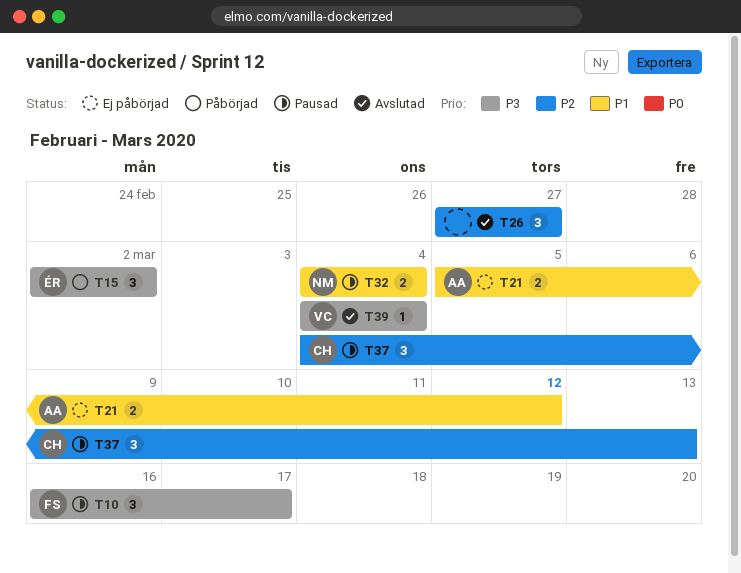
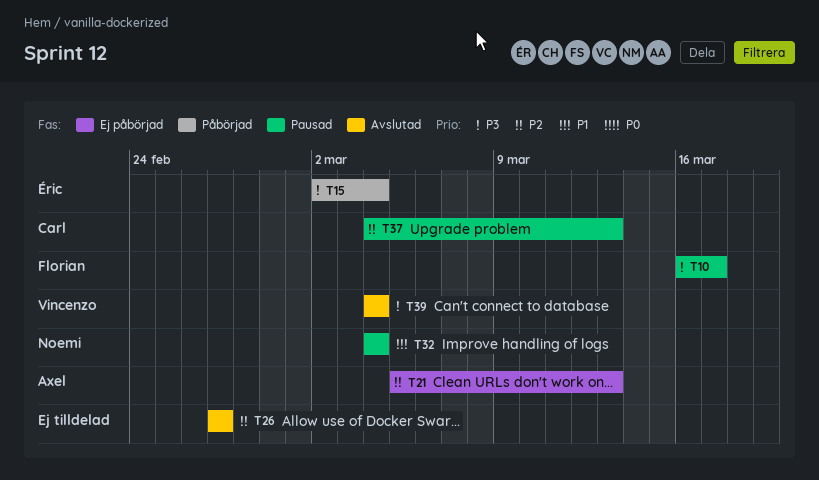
T15, due: Mar 2 -> Mar 4
T21, priority: P1 -> P2
T21, due: Mar 12 -> Mar 13

